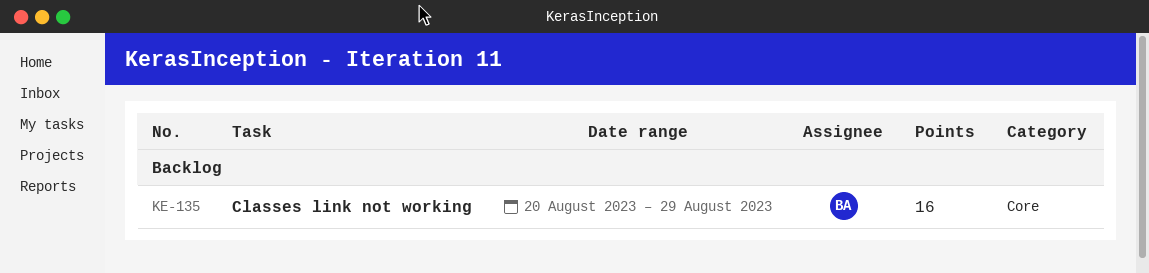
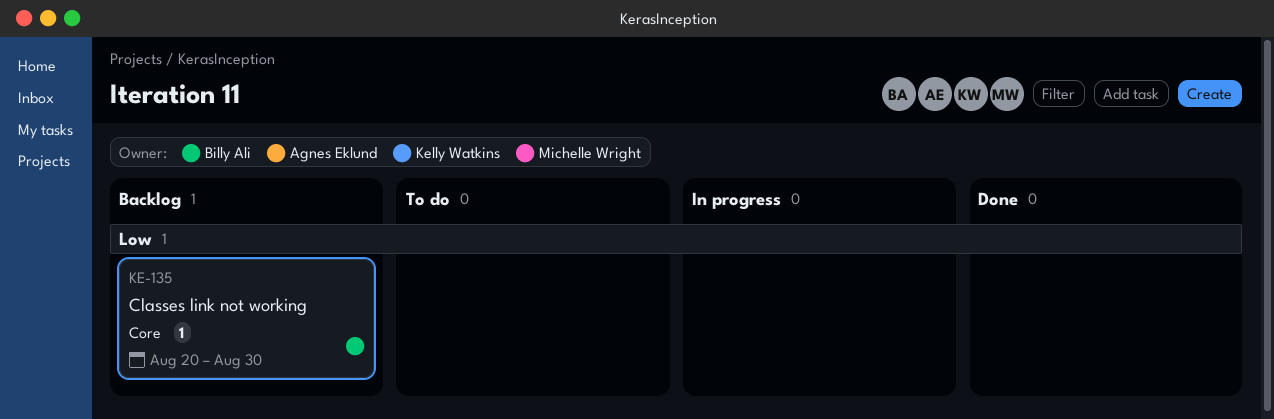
KE-135, estimate: 16 -> 1
KE-135, due: Aug 29 -> Aug 30

